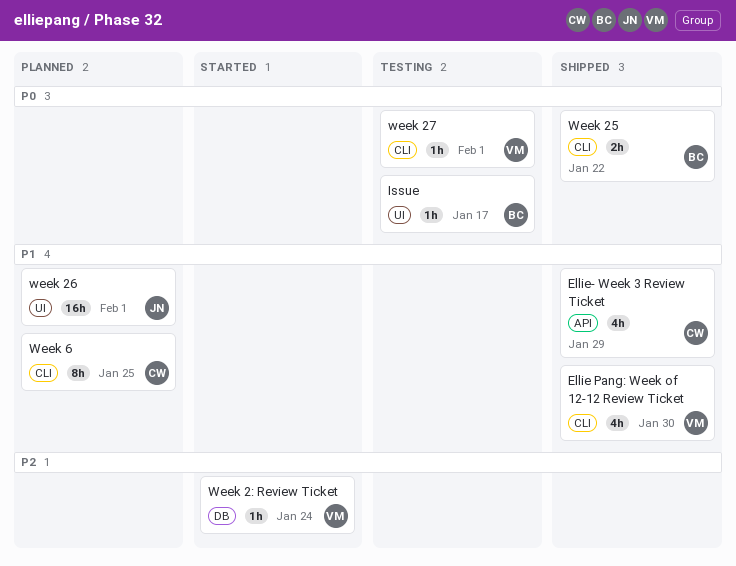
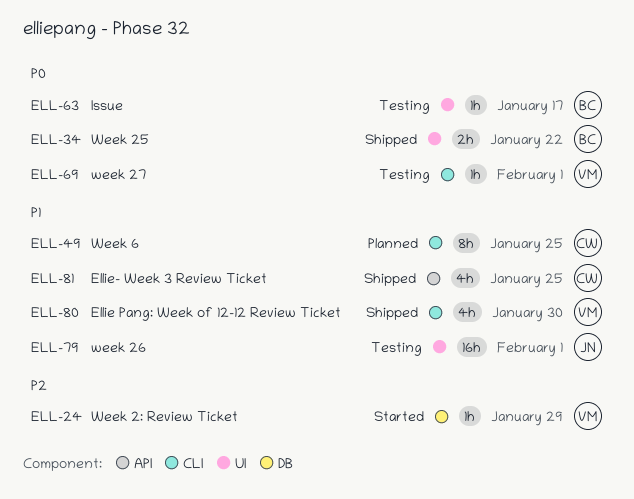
Ellie- Week 3 Review Ticket, due: Jan 29 -> Jan 25
Week 25, label: CLI -> UI
week 26, status: Planned -> Testing
Week 2: Review Ticket, due: Jan 24 -> Jan 29

